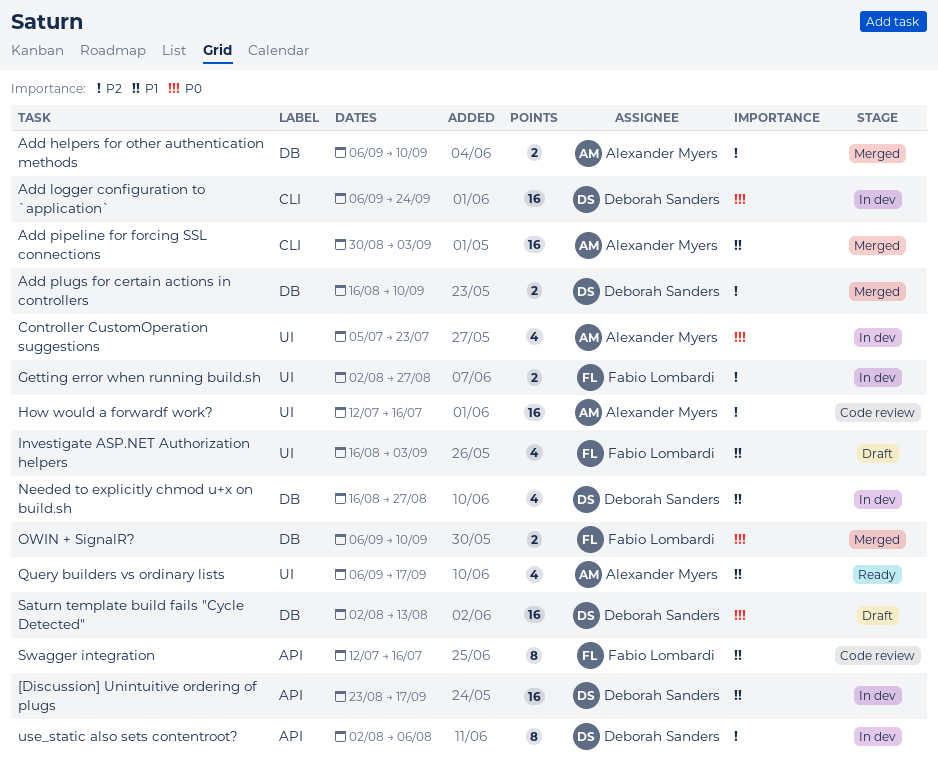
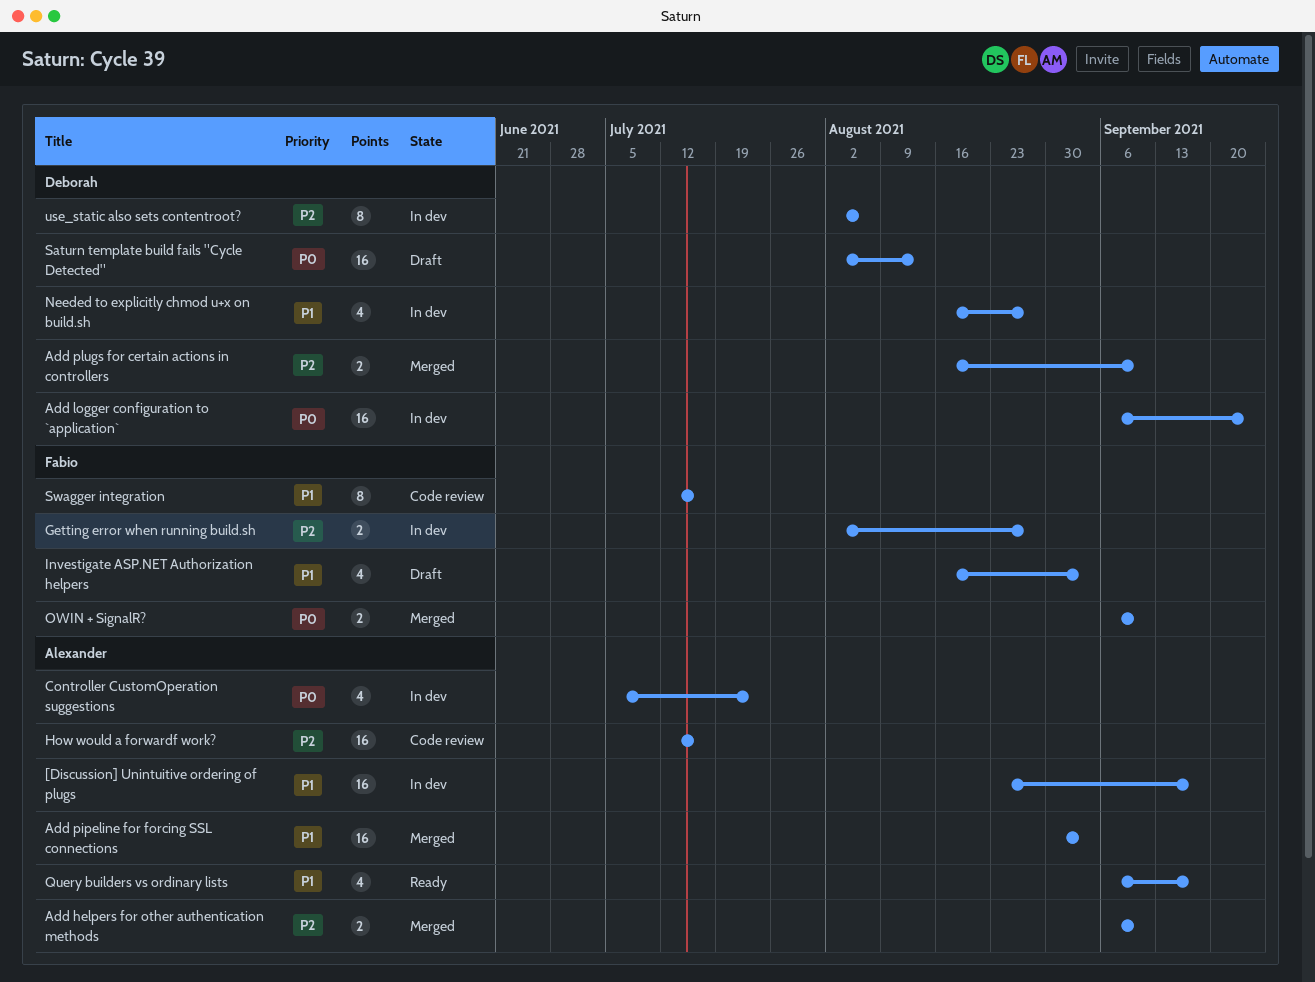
[Discussion] Unintuitive ordering of plugs, owner: Deborah Sanders -> Alexander Myers

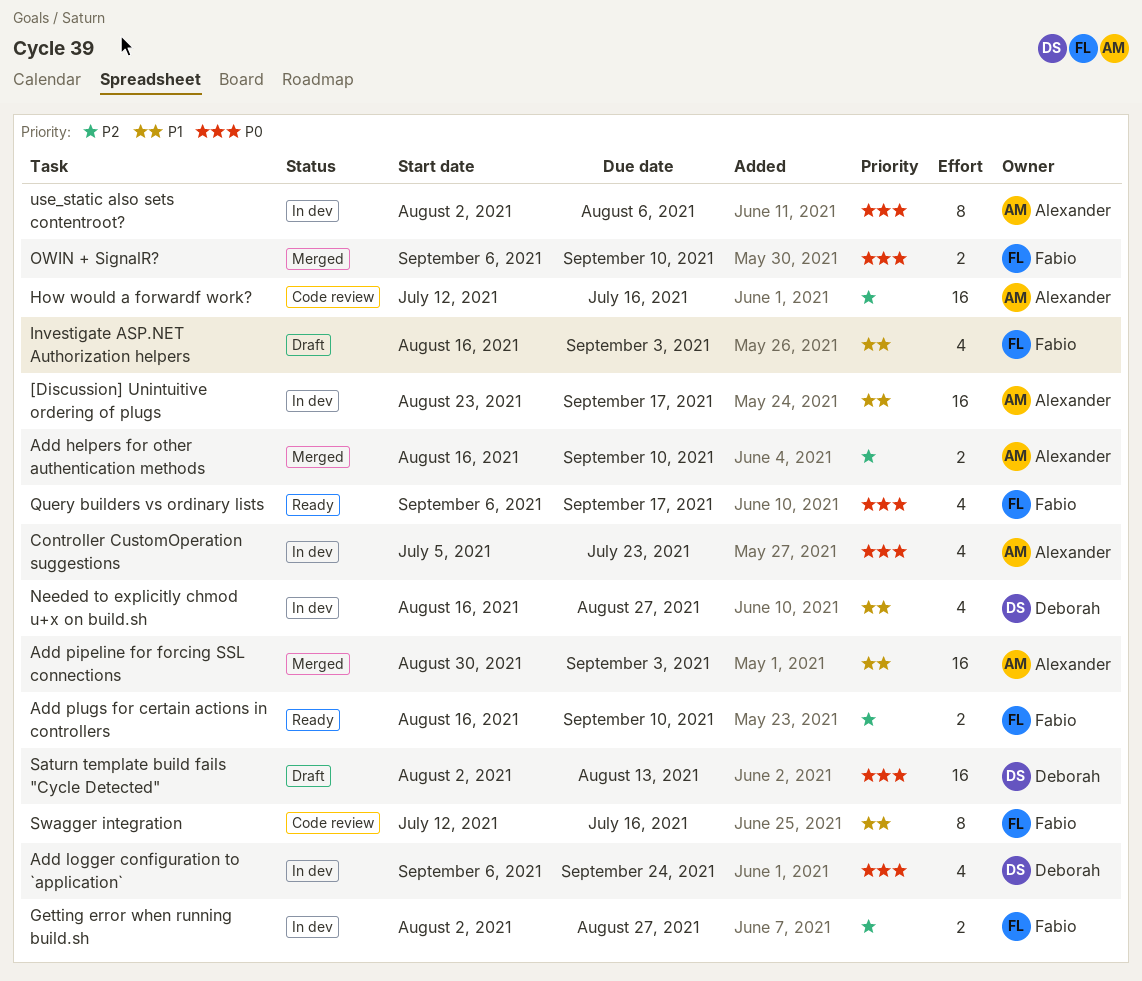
Add helpers for other authentication methods, start: Sep 6 -> Aug 16
Add logger configuration to `application`, estimate: 16 -> 4
Add plugs for certain actions in controllers, status: Merged -> Ready
Add plugs for certain actions in controllers, owner: Deborah -> Fabio
Query builders vs ordinary lists, owner: Alexander -> Fabio
Query builders vs ordinary lists, priority: P1 -> P0
use_static also sets contentroot?, owner: Deborah -> Alexander
use_static also sets contentroot?, priority: P2 -> P0

